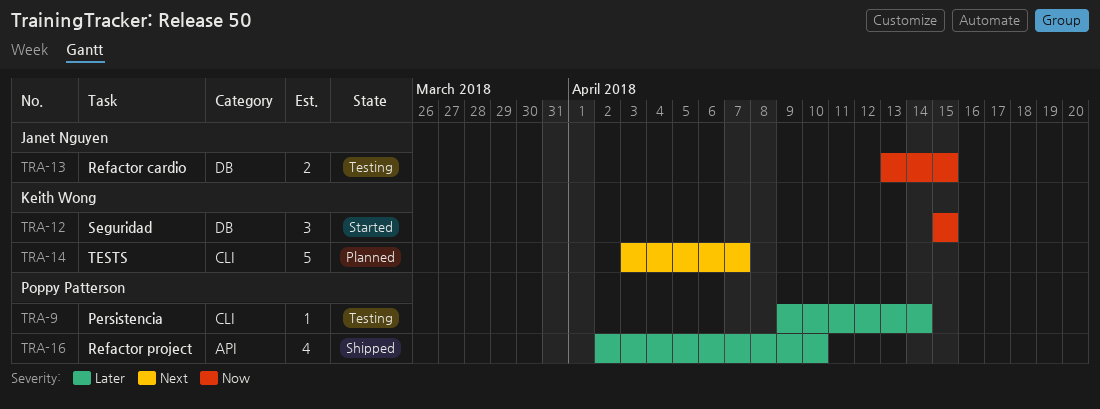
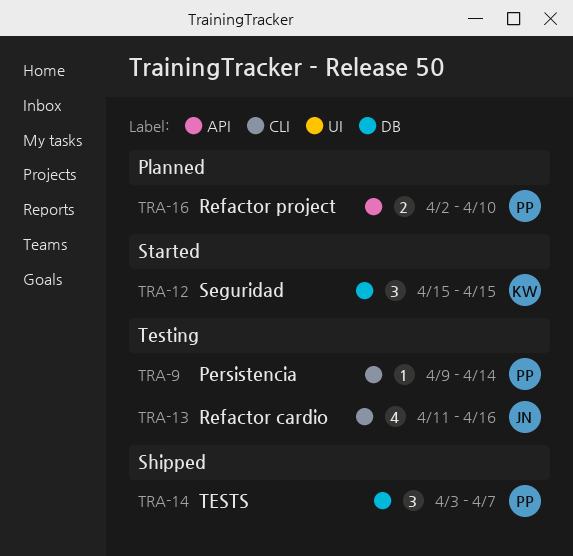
TRA-13, label: DB -> CLI
TRA-13, estimate: 2 -> 4
TRA-13, start: Apr 13 -> Apr 11
TRA-13, due: Apr 15 -> Apr 16
TRA-14, status: Planned -> Shipped
TRA-14, owner: Keith Wong -> Poppy Patterson
TRA-14, label: CLI -> DB
TRA-14, estimate: 5 -> 3
TRA-16, status: Shipped -> Planned
TRA-16, estimate: 4 -> 2

